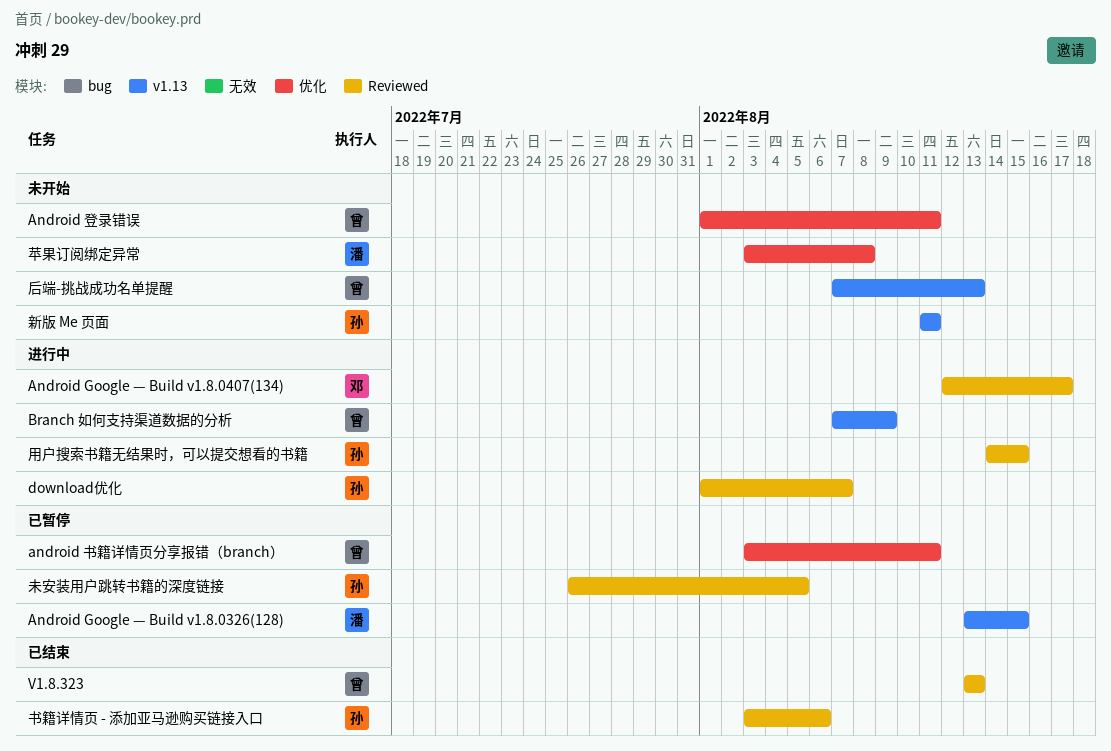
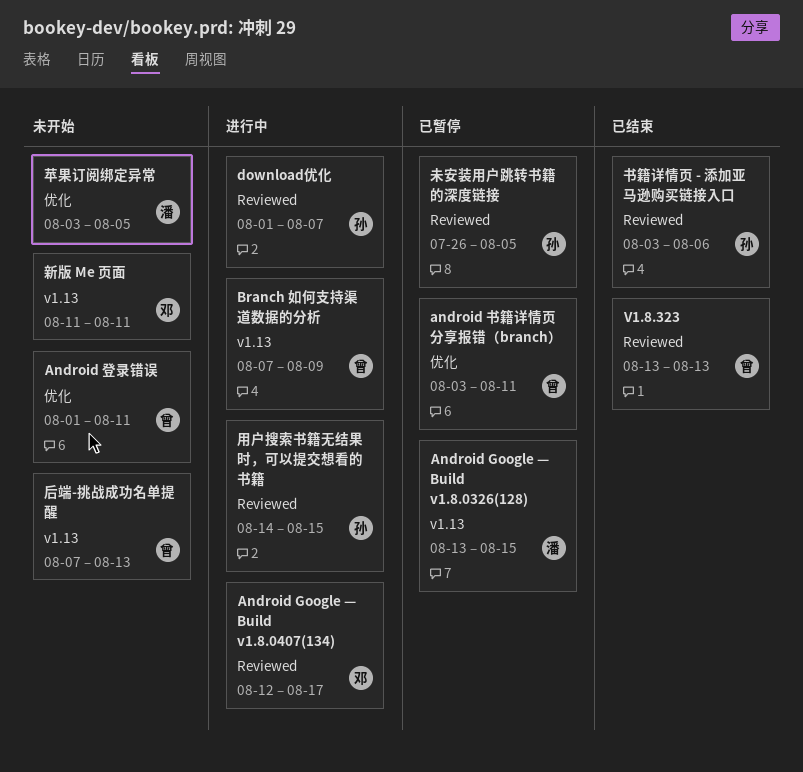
新版 Me 页面, owner: 孙 -> 邓
苹果订阅绑定异常, due: Aug 8 -> Aug 5

